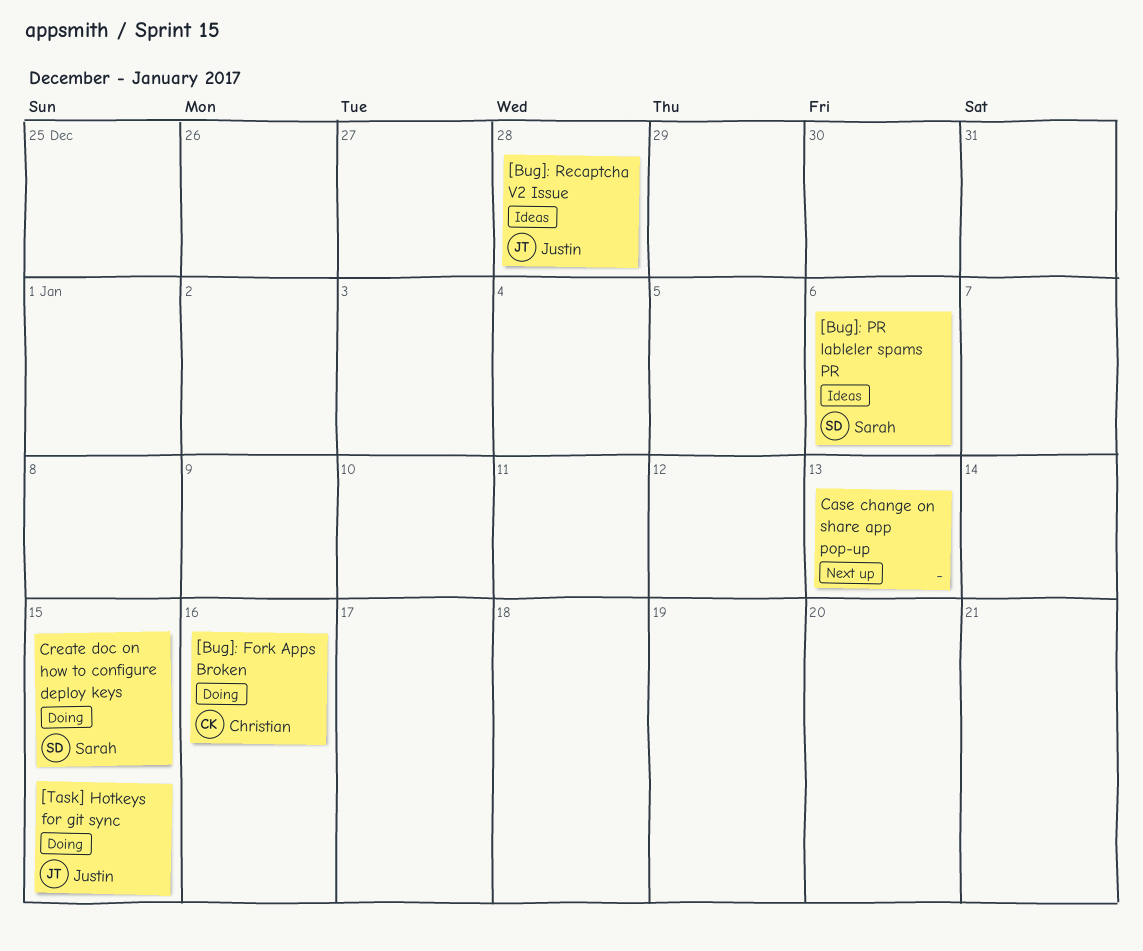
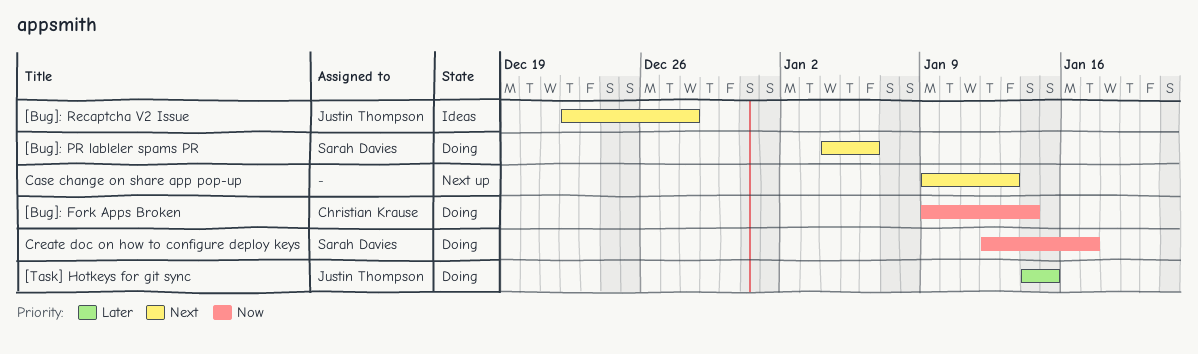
[Bug]: Fork Apps Broken, due: Jan 16 -> Jan 14
[Bug]: PR lableler spams PR, status: Ideas -> Doing
Create doc on how to configure deploy keys, due: Jan 15 -> Jan 17

